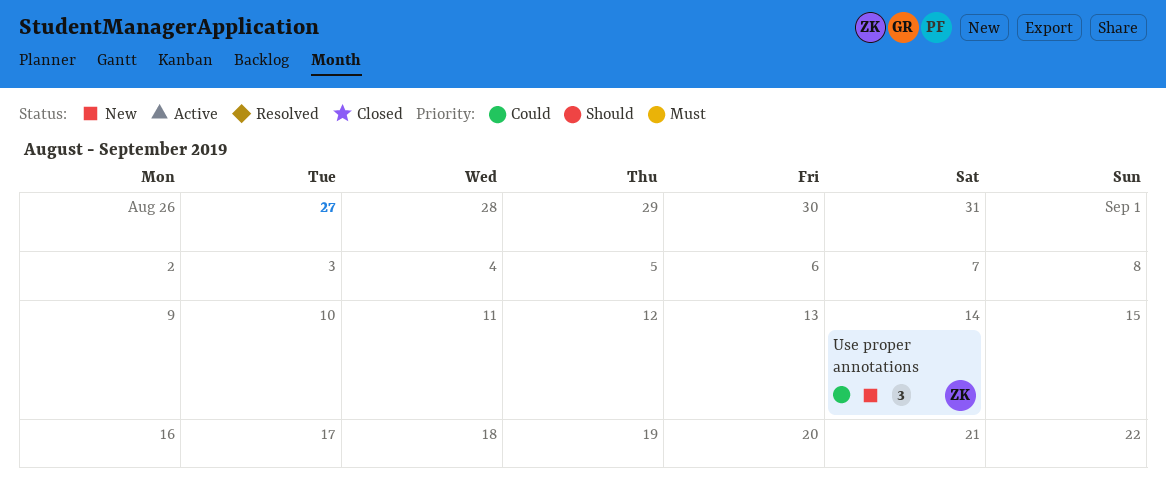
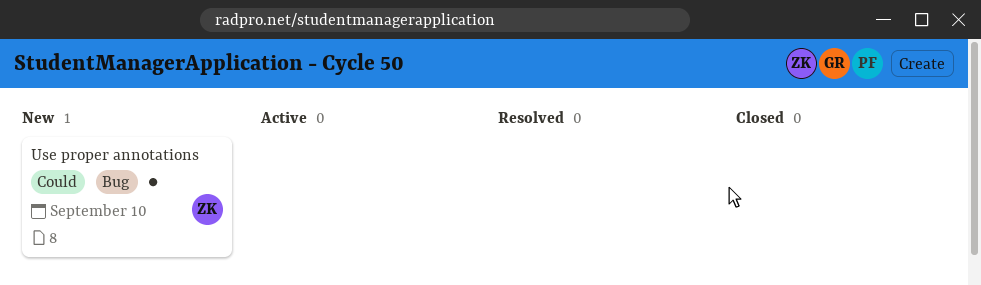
Use proper annotations, estimate: 3 -> 1
Use proper annotations, due: Sep 14 -> Sep 10

